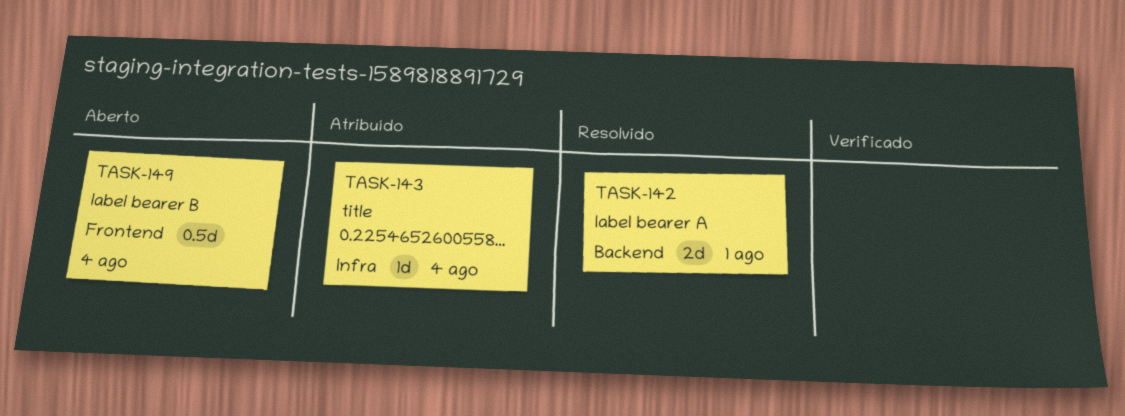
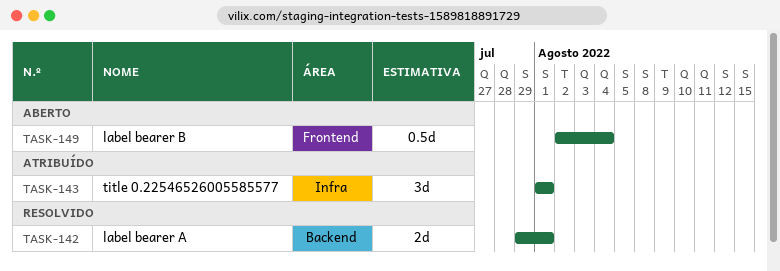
TASK-143, estimate: 1d -> 3d
TASK-143, due: Aug 4 -> Aug 1

